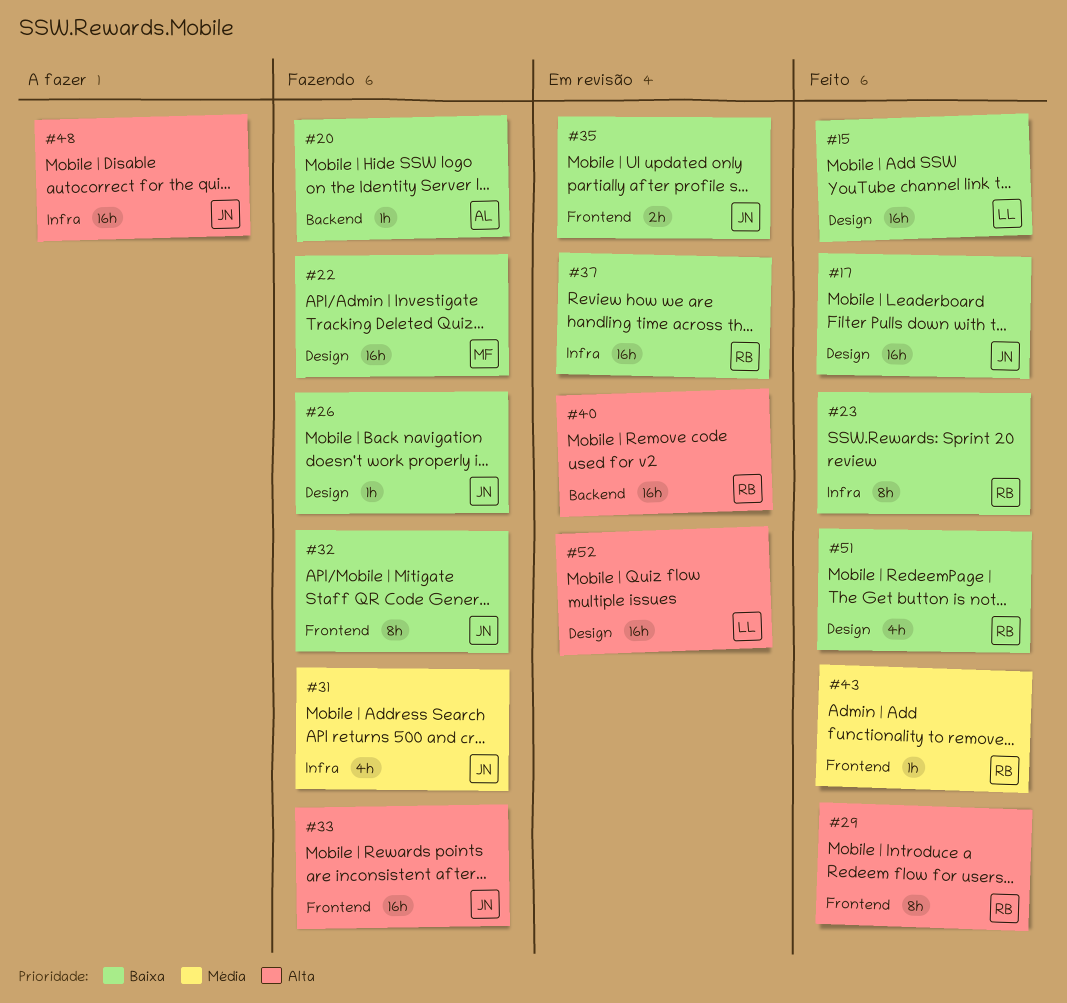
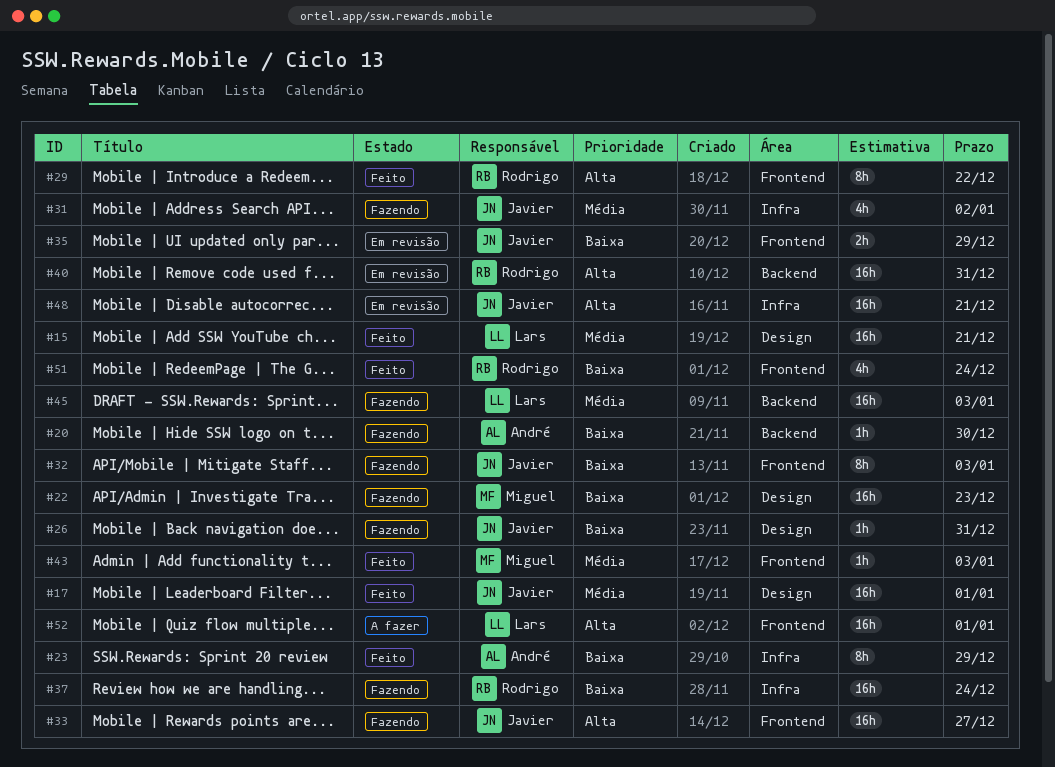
#15, priority: Baixa -> Média
#17, priority: Baixa -> Média
#23, owner: Rodrigo -> André
#37, status: Em revisão -> Fazendo
#43, owner: Rodrigo -> Miguel
#45: none -> present
#48, status: A fazer -> Em revisão
#51, label: Design -> Frontend
#52, status: Em revisão -> A fazer
#52, label: Design -> Frontend

